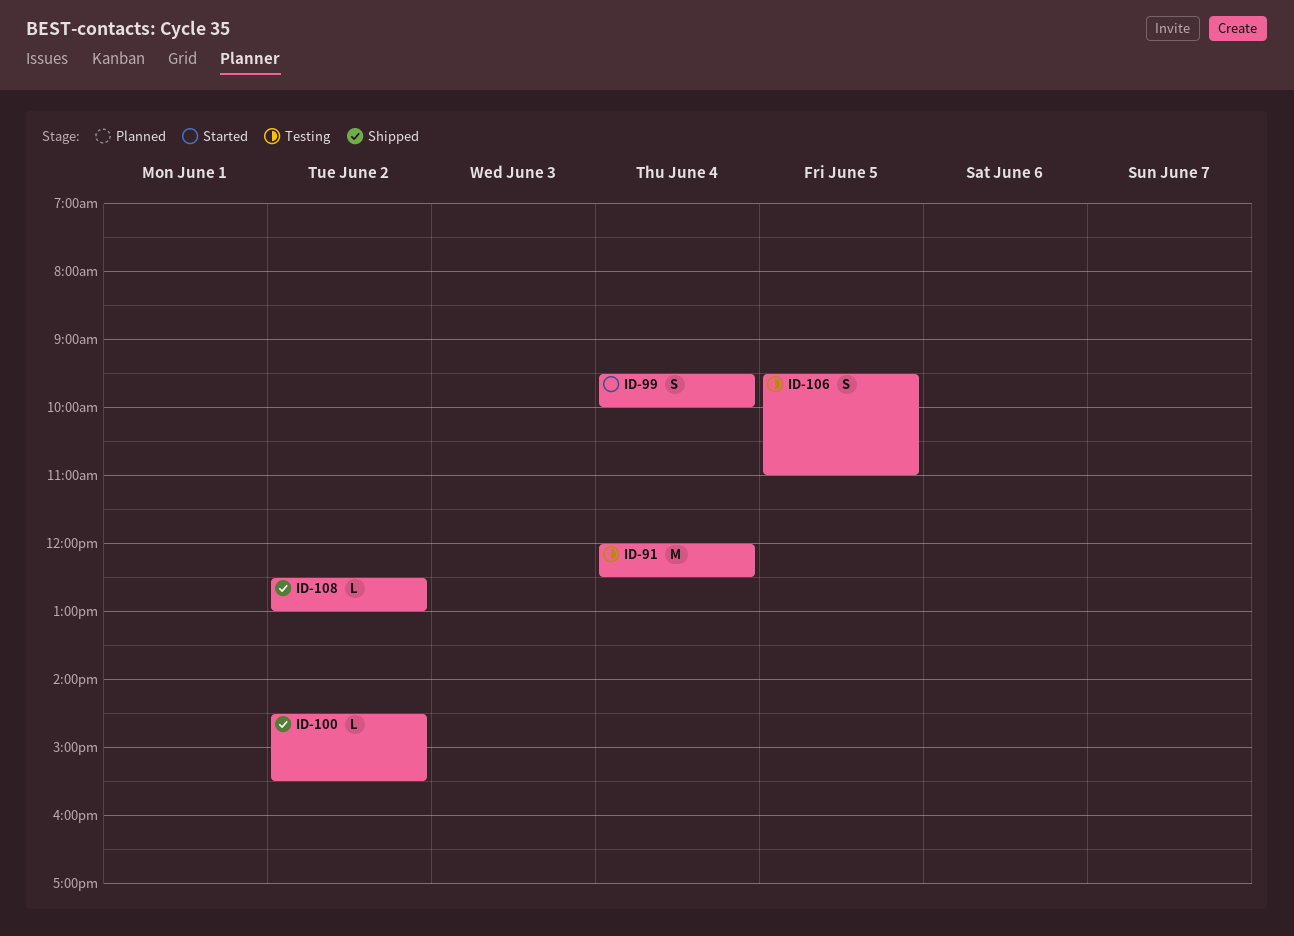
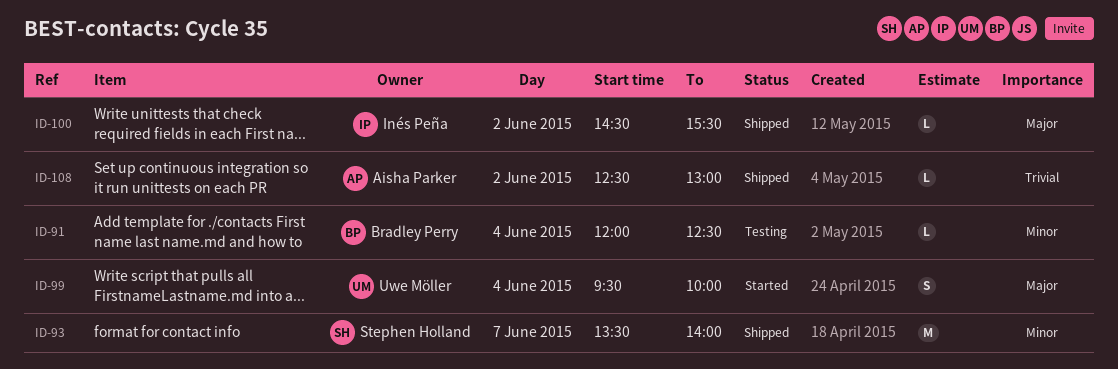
ID-91, estimate: M -> L
ID-93: none -> present
ID-106: present -> none

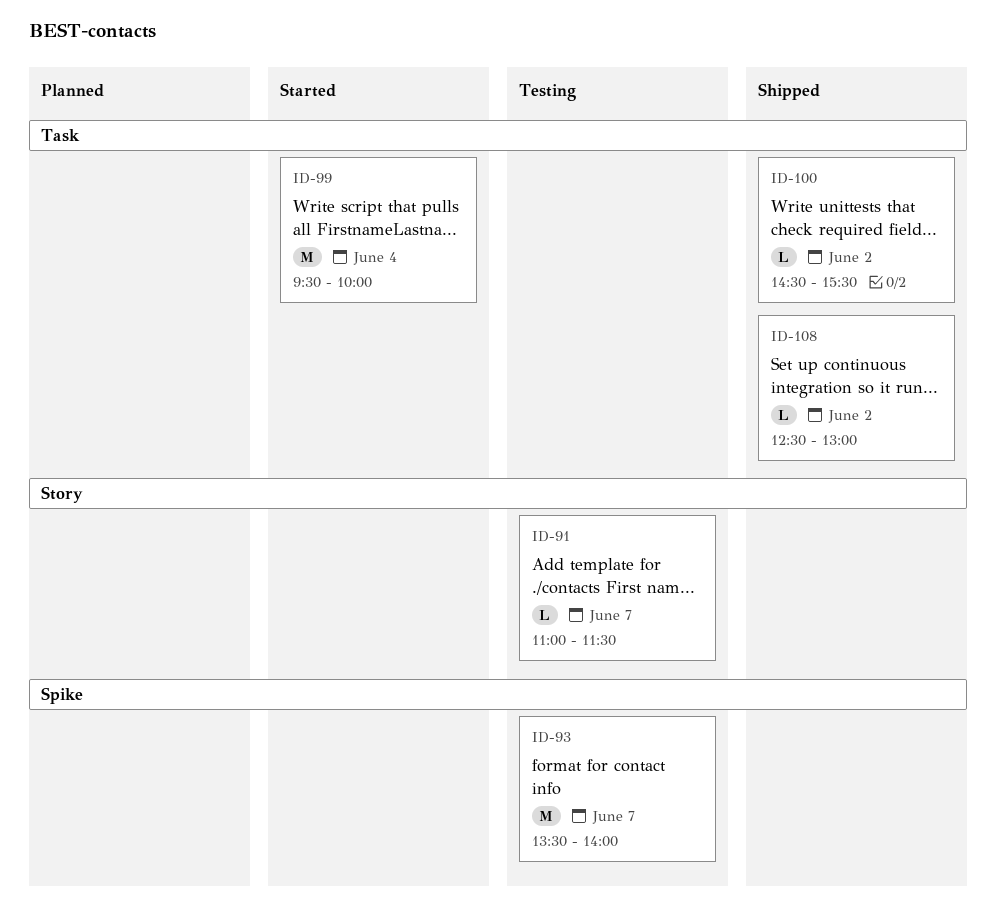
ID-91, day: Jun 4 -> Jun 7
ID-91, begins: 12:00 -> 11:00
ID-91, ends: 12:30 -> 11:30
ID-93, status: Shipped -> Testing
ID-99, estimate: S -> M

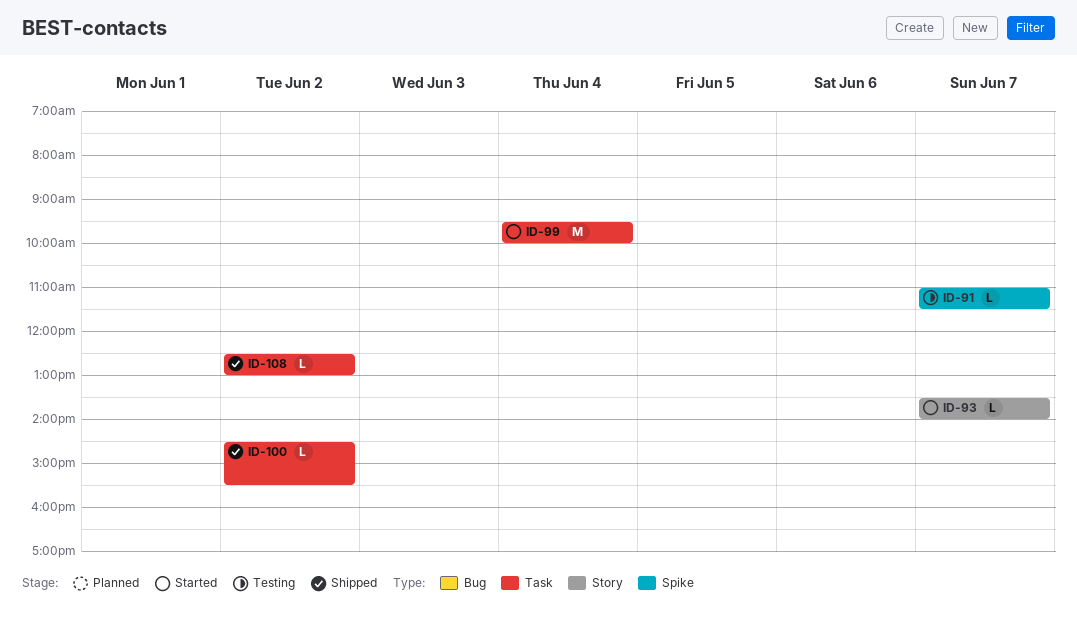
ID-91, label: Story -> Spike
ID-93, status: Testing -> Started
ID-93, label: Spike -> Story
ID-93, estimate: M -> L

